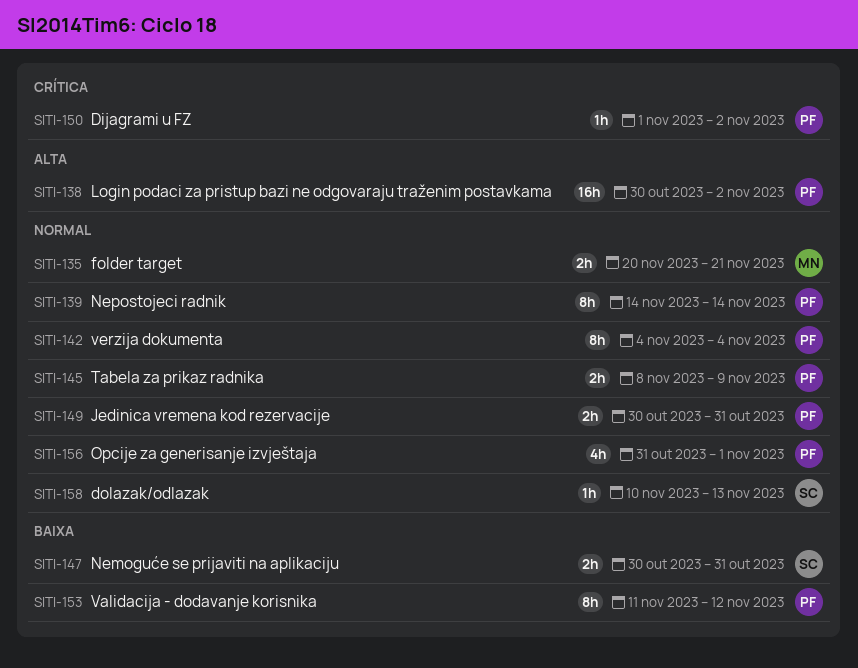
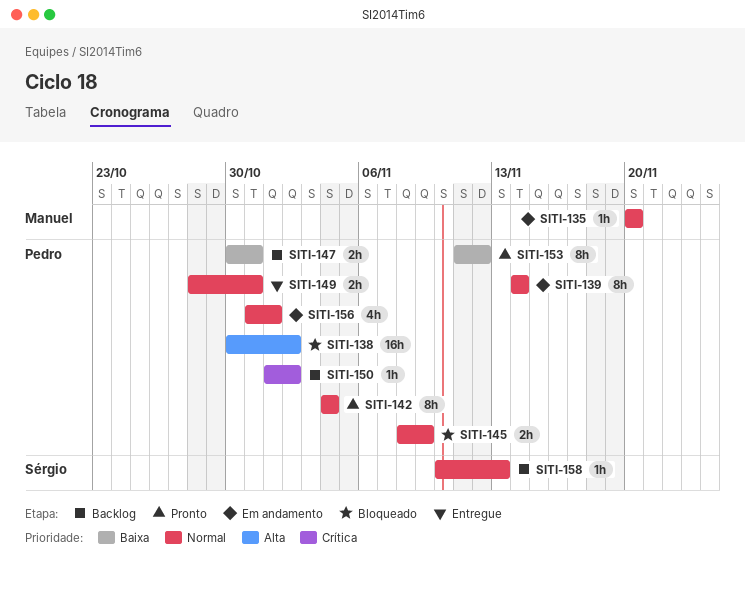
SITI-135, estimate: 2h -> 1h
SITI-135, due: Nov 21 -> Nov 20
SITI-147, owner: Sérgio -> Pedro
SITI-149, start: Oct 30 -> Oct 28

